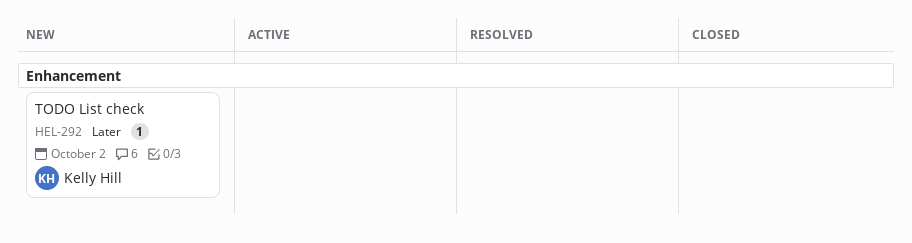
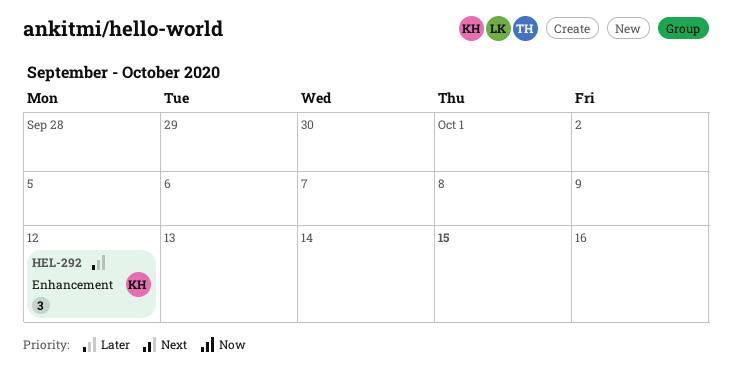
HEL-292, estimate: 1 -> 3
HEL-292, due: Oct 2 -> Oct 12

